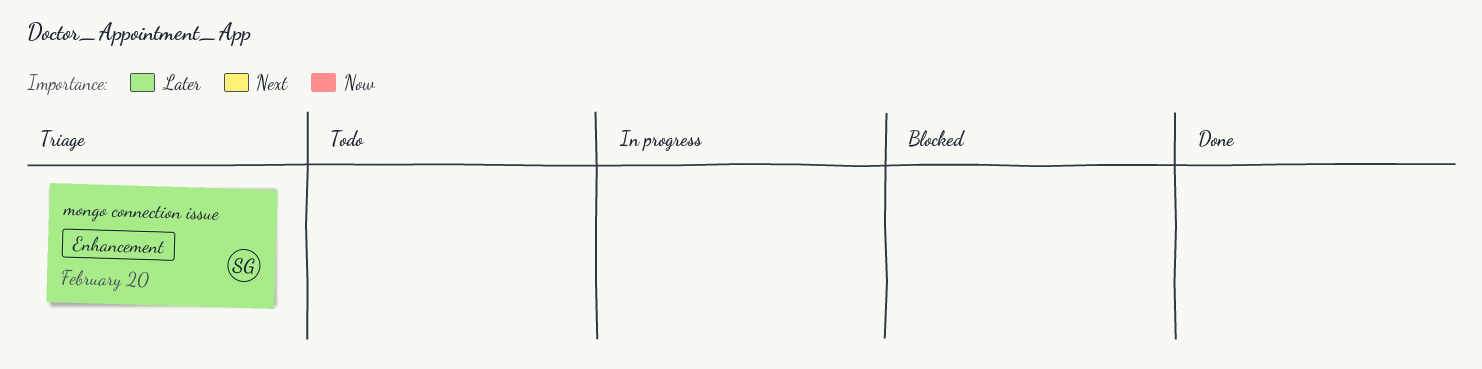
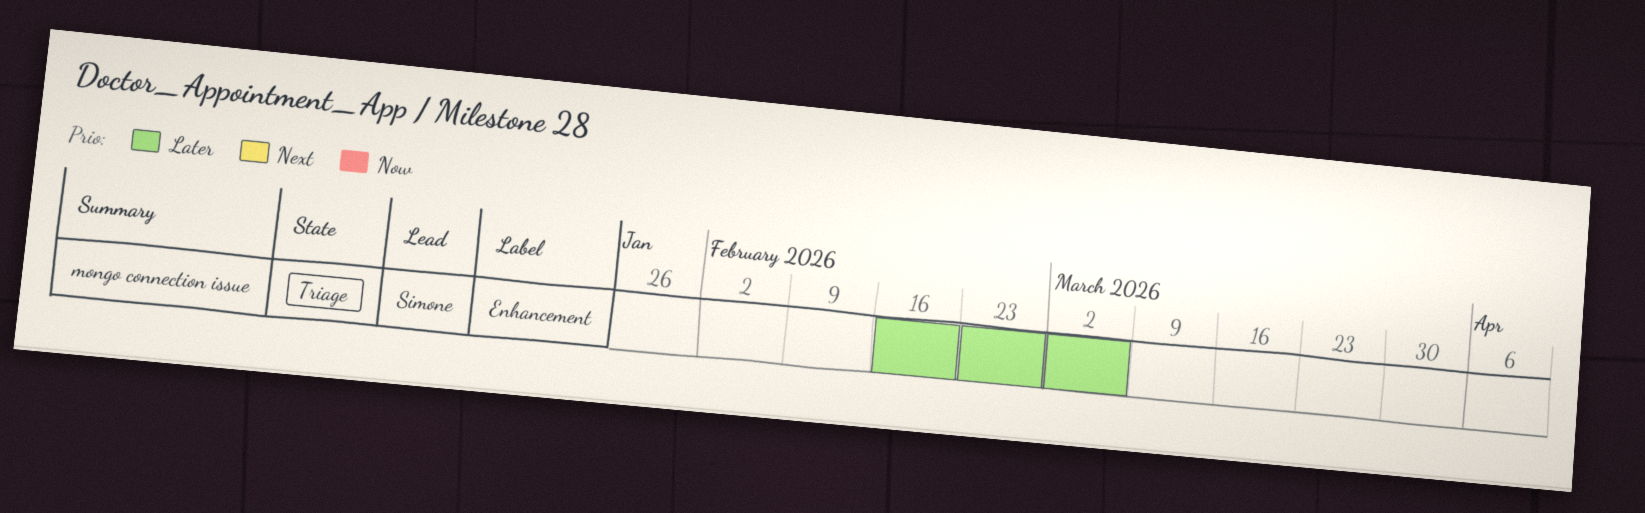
mongo connection issue, due: Feb 20 -> Mar 6

